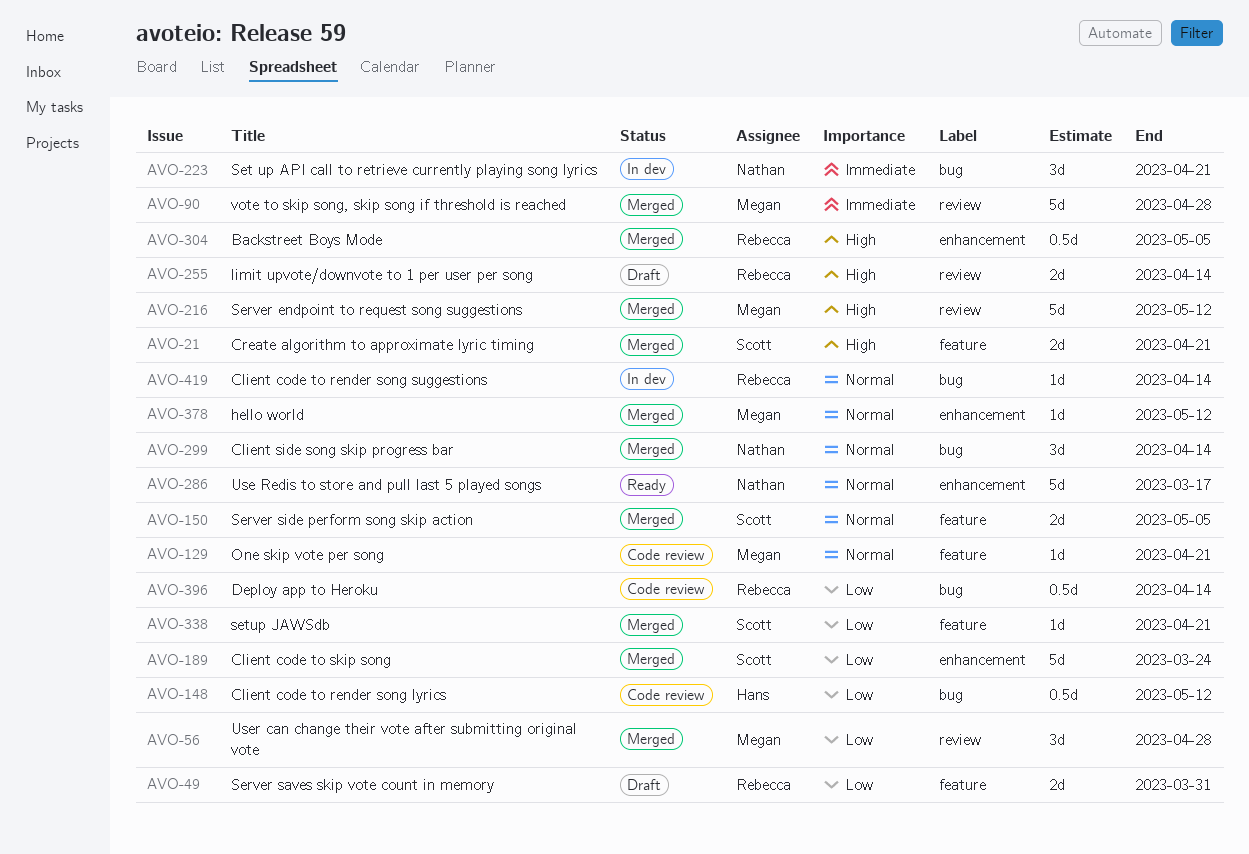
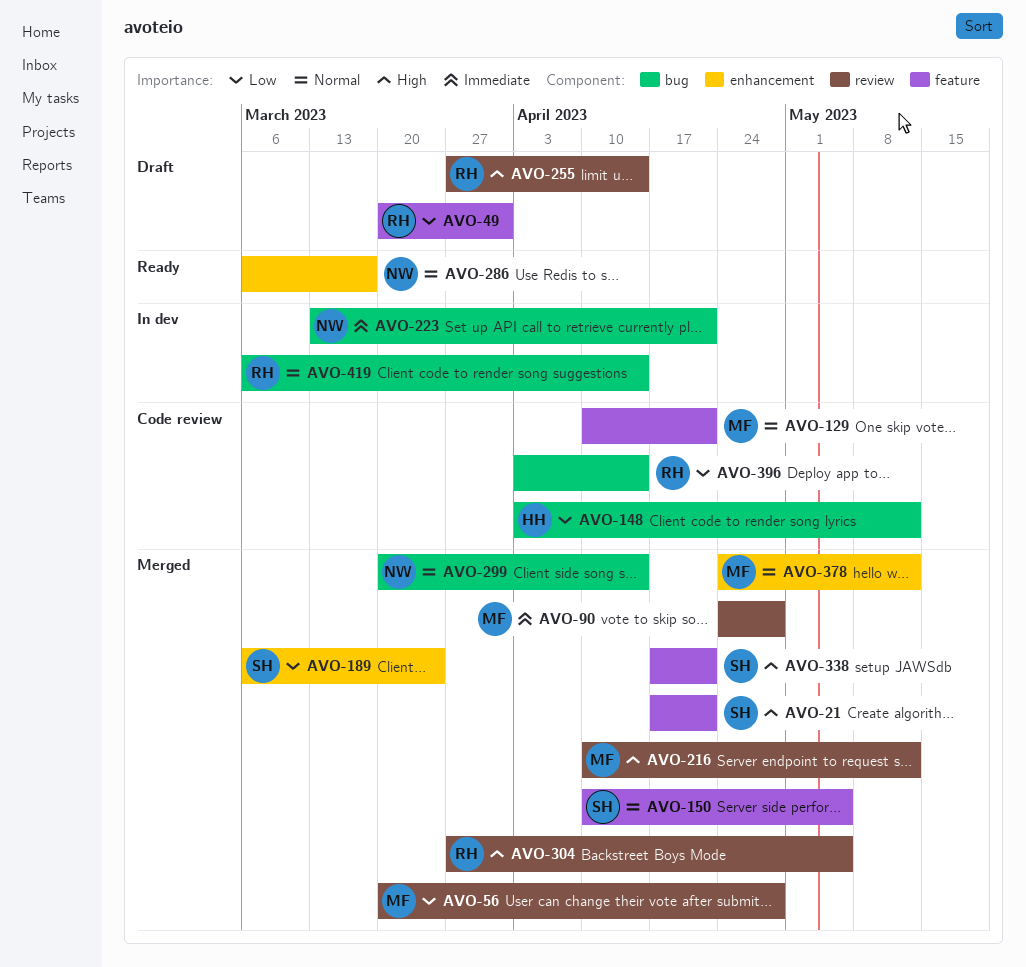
AVO-304, label: enhancement -> review
AVO-338, priority: Low -> High

